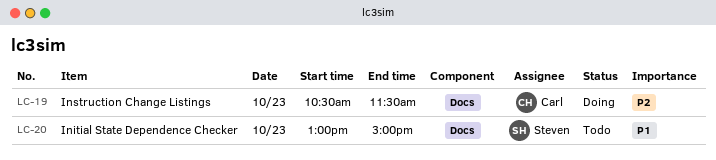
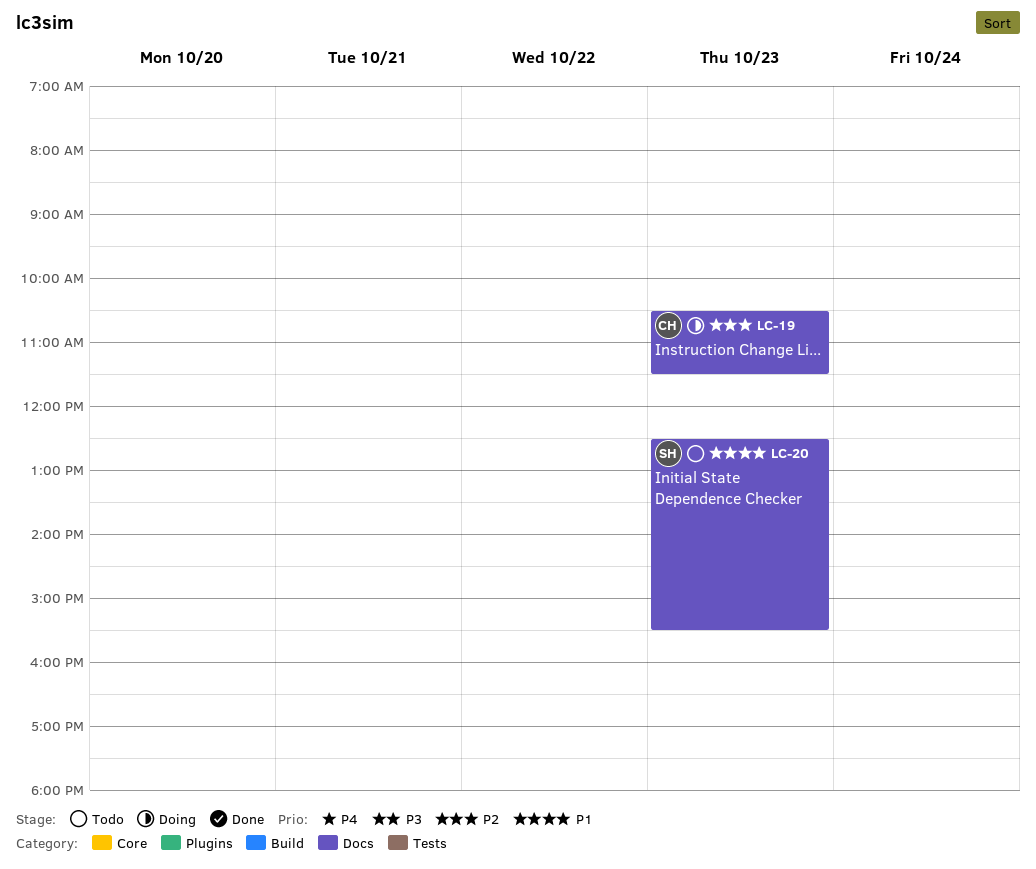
LC-20, begins: 13:00 -> 12:30
LC-20, ends: 15:00 -> 15:30

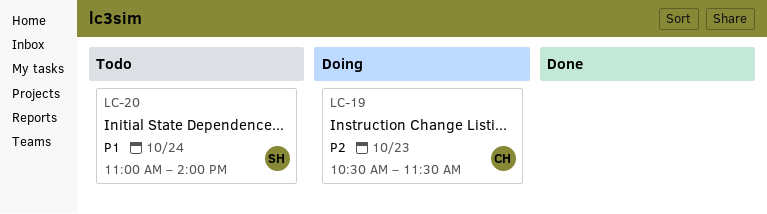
LC-20, day: Oct 23 -> Oct 24
LC-20, begins: 12:30 -> 11:00
LC-20, ends: 15:30 -> 14:00

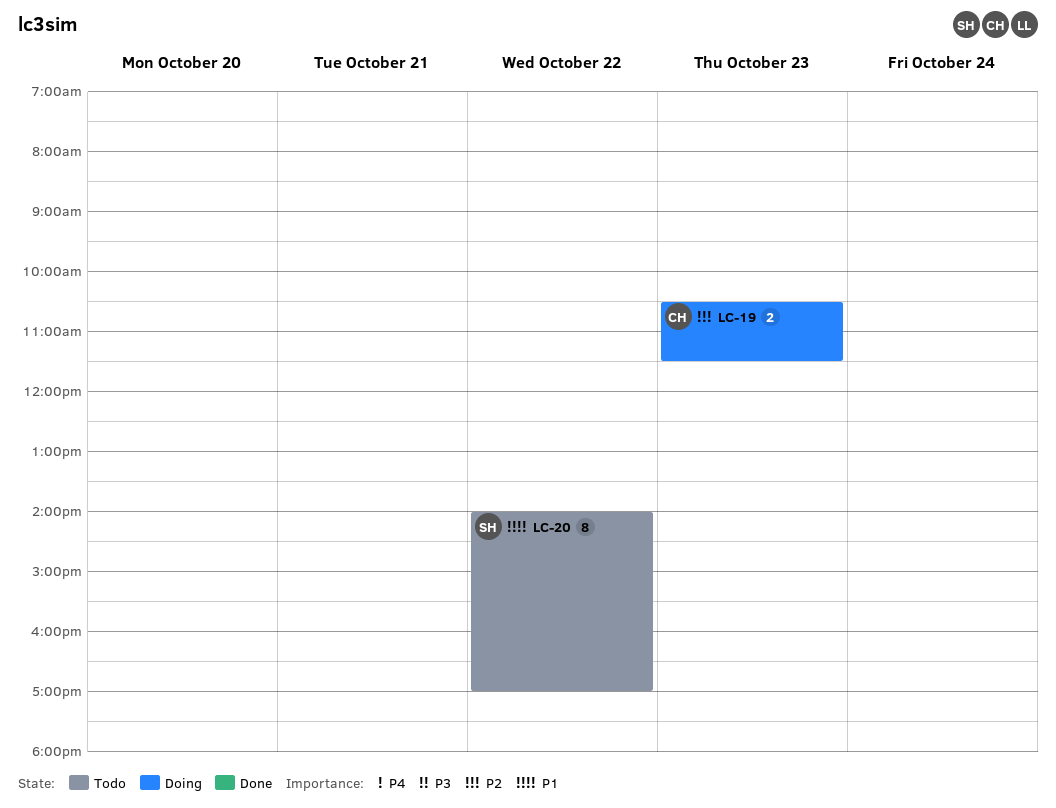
LC-20, day: Oct 24 -> Oct 22
LC-20, begins: 11:00 -> 14:00
LC-20, ends: 14:00 -> 17:00

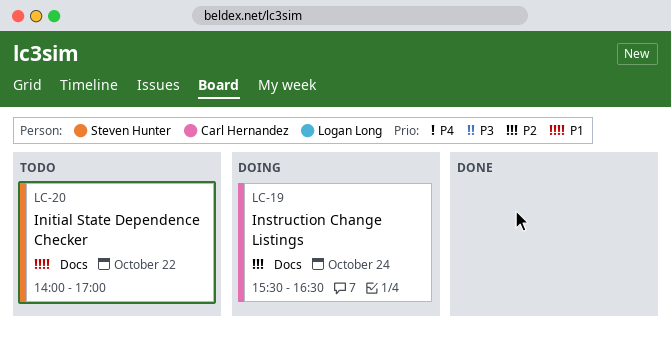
LC-19, day: Oct 23 -> Oct 24
LC-19, begins: 10:30 -> 15:30
LC-19, ends: 11:30 -> 16:30

